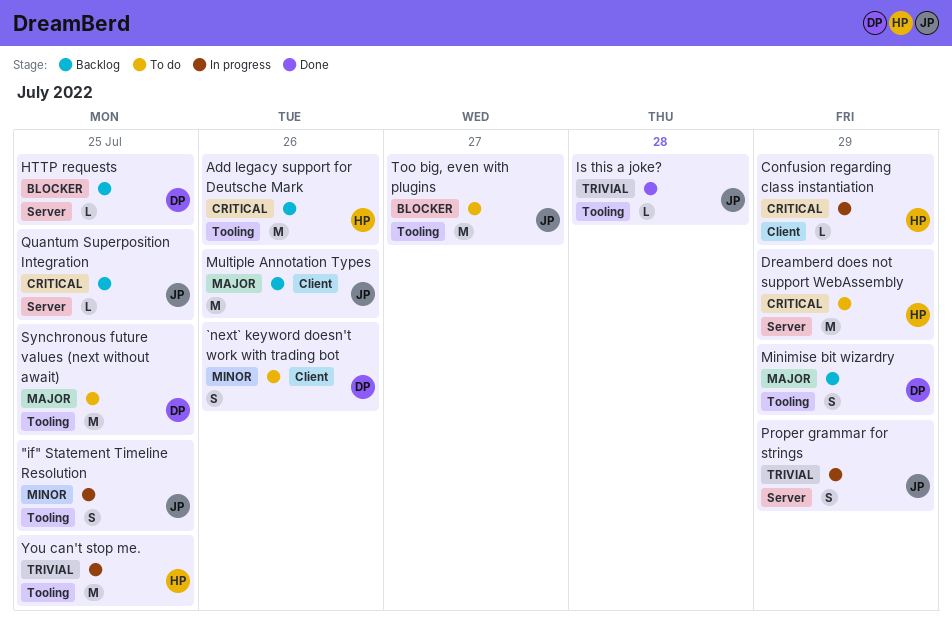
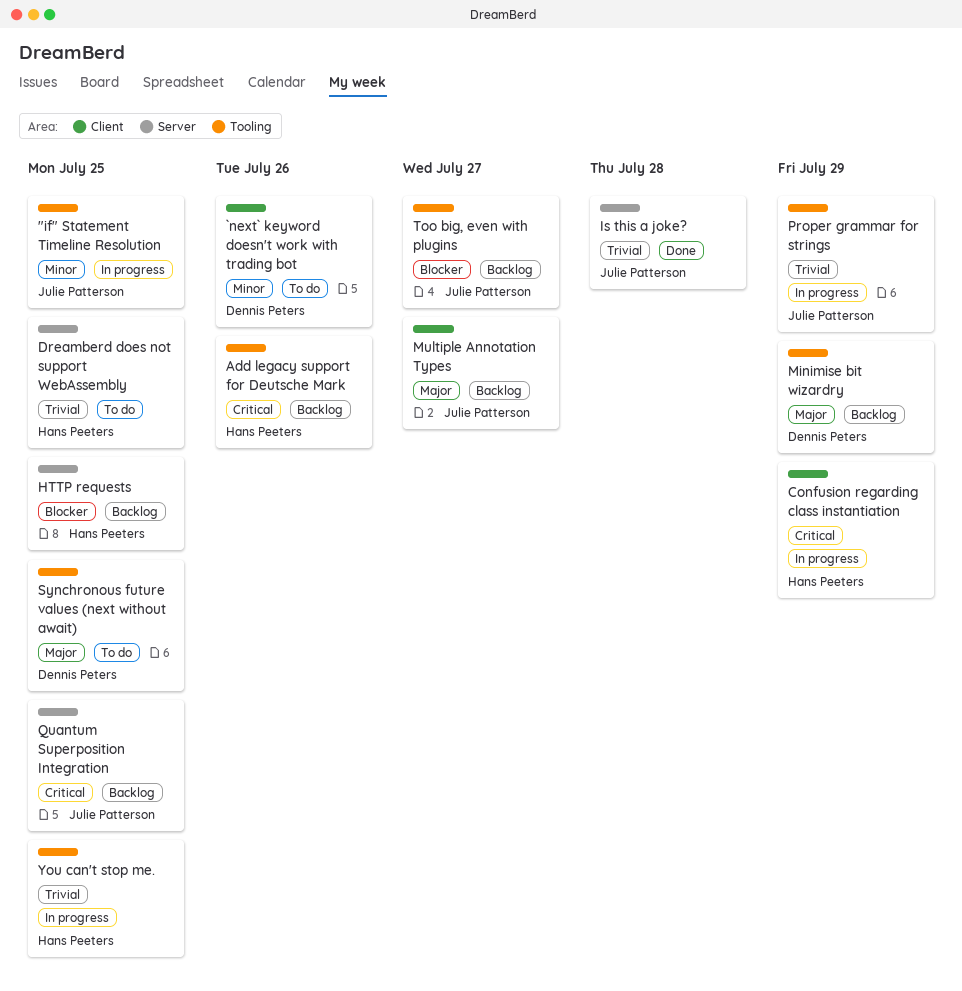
Dreamberd does not support WebAssembly, priority: Critical -> Trivial
Dreamberd does not support WebAssembly, due: Jul 29 -> Jul 25
HTTP requests, owner: Dennis Peters -> Hans Peeters
Is this a joke?, label: Tooling -> Server
Multiple Annotation Types, due: Jul 26 -> Jul 27
Proper grammar for strings, label: Server -> Tooling
Too big, even with plugins, status: To do -> Backlog

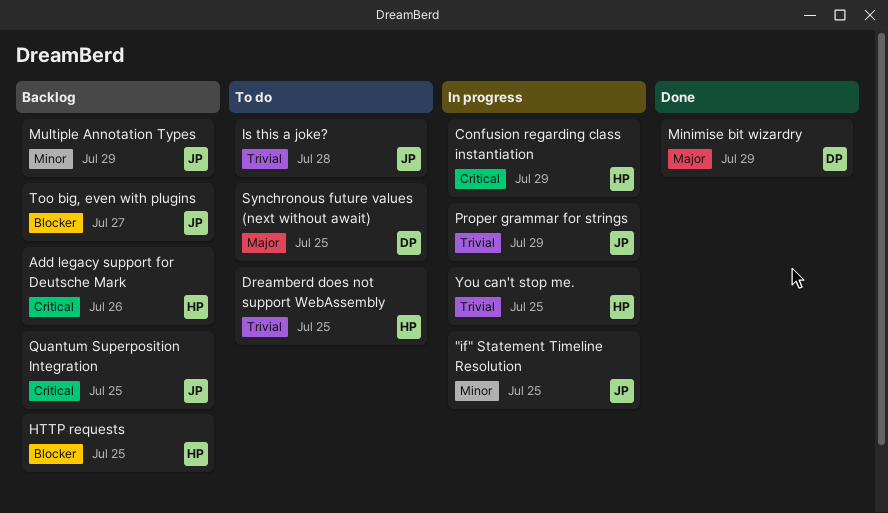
`next` keyword doesn't work with trading bot: present -> none
Is this a joke?, status: Done -> To do
Minimise bit wizardry, status: Backlog -> Done
Multiple Annotation Types, priority: Major -> Minor
Multiple Annotation Types, due: Jul 27 -> Jul 29

